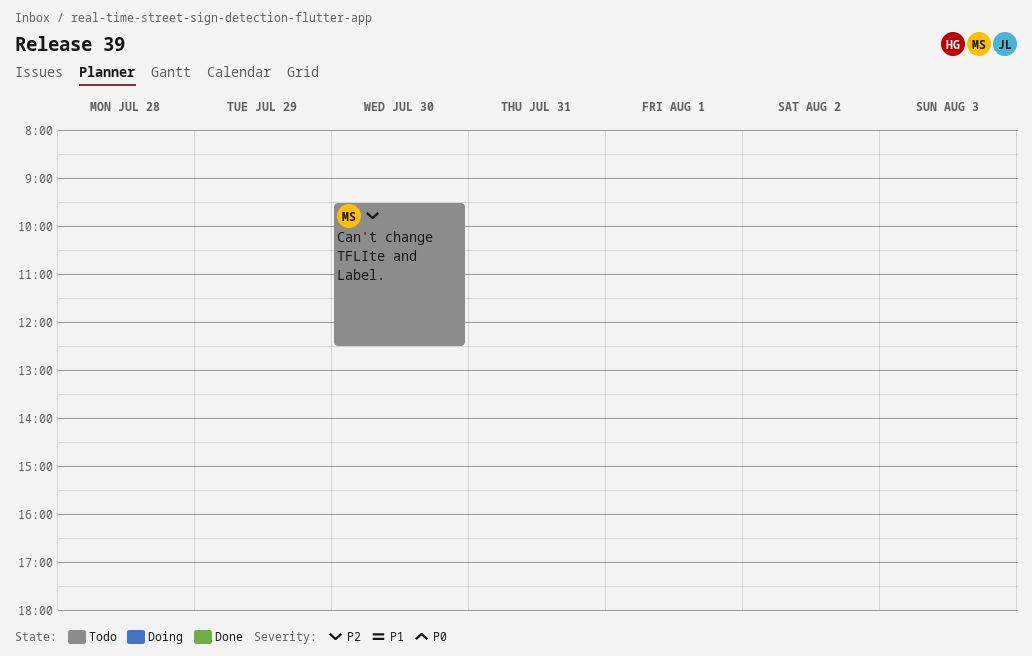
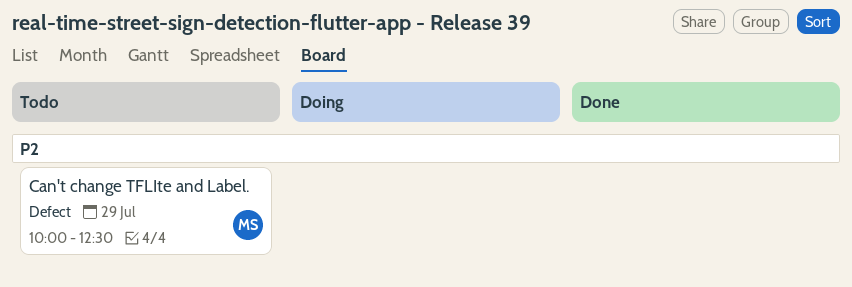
Can't change TFLIte and Label., day: Jul 30 -> Jul 29
Can't change TFLIte and Label., begins: 09:30 -> 10:00

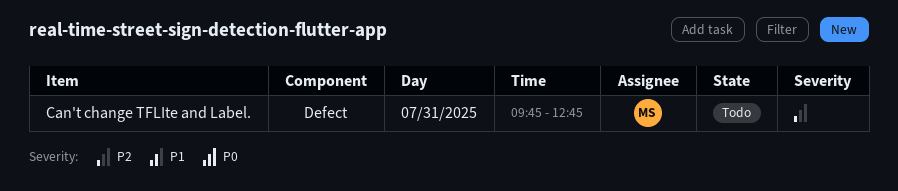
Can't change TFLIte and Label., day: Jul 29 -> Jul 31
Can't change TFLIte and Label., begins: 10:00 -> 09:45
Can't change TFLIte and Label., ends: 12:30 -> 12:45

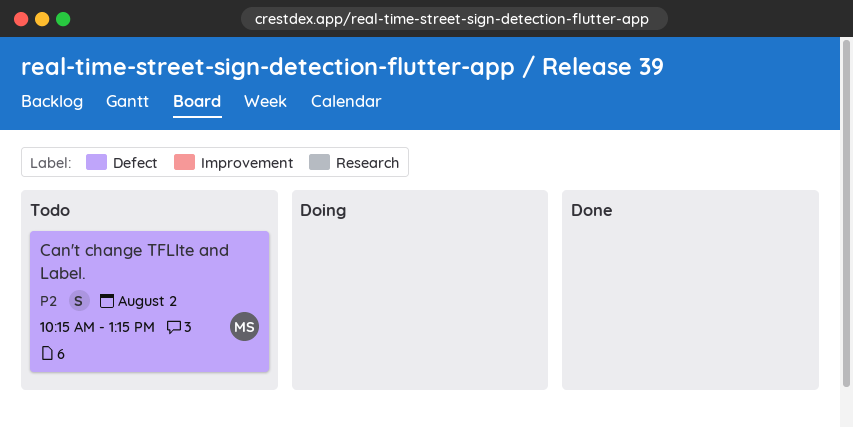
Can't change TFLIte and Label., day: Jul 31 -> Aug 2
Can't change TFLIte and Label., begins: 09:45 -> 10:15
Can't change TFLIte and Label., ends: 12:45 -> 13:15

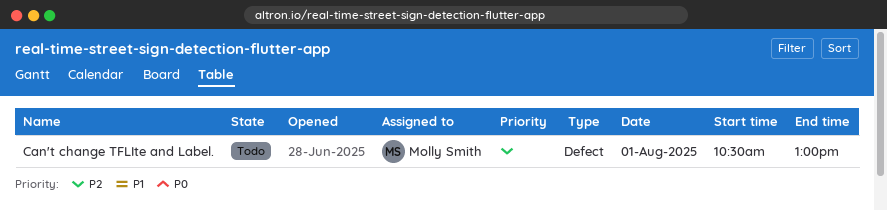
Can't change TFLIte and Label., day: Aug 2 -> Aug 1
Can't change TFLIte and Label., begins: 10:15 -> 10:30
Can't change TFLIte and Label., ends: 13:15 -> 13:00

